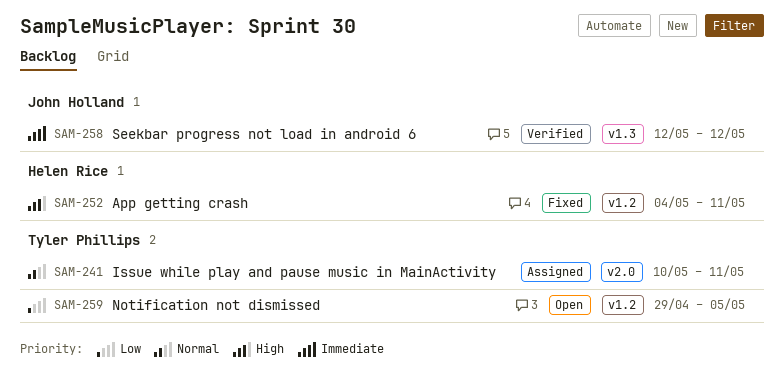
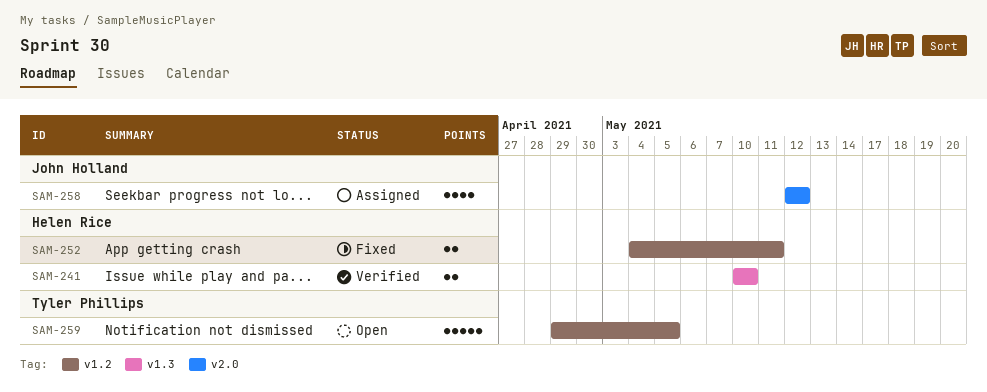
SAM-241, status: Assigned -> Verified
SAM-241, owner: Tyler Phillips -> Helen Rice
SAM-241, label: v2.0 -> v1.3
SAM-241, due: May 11 -> May 10
SAM-258, status: Verified -> Assigned
SAM-258, label: v1.3 -> v2.0

